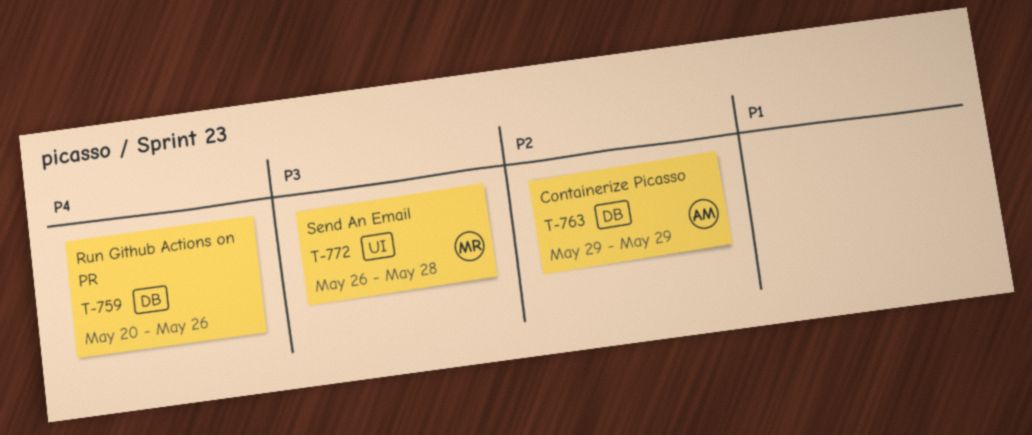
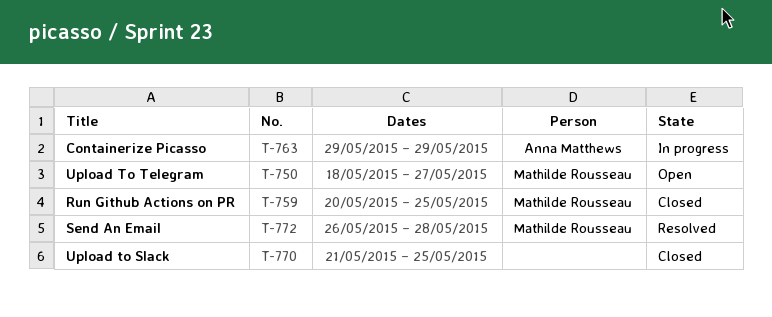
T-750: none -> present
T-759, owner: none -> Mathilde Rousseau
T-759, due: May 26 -> May 25
T-770: none -> present

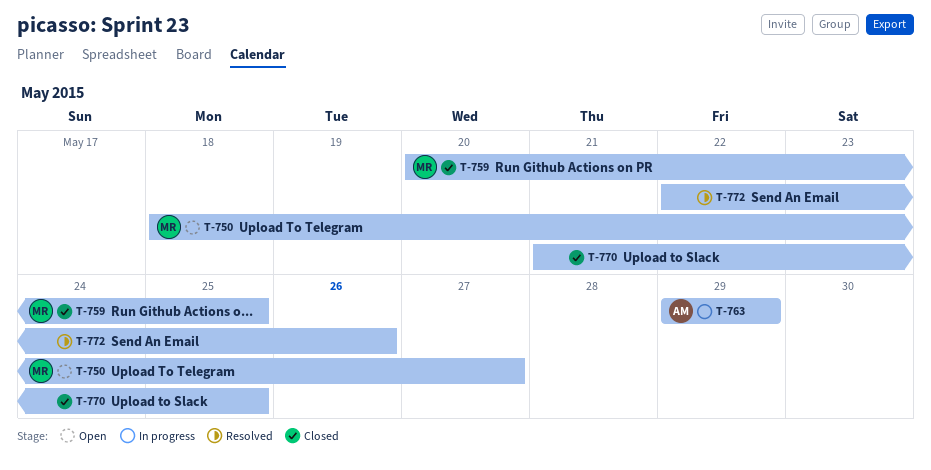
T-772, owner: Mathilde Rousseau -> none
T-772, start: May 26 -> May 22
T-772, due: May 28 -> May 26

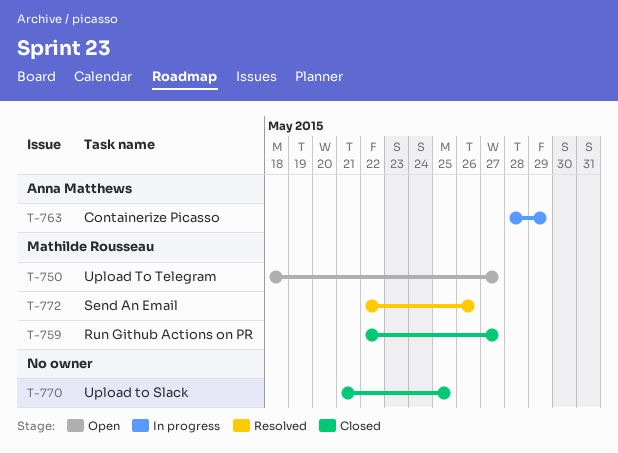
T-759, start: May 20 -> May 22
T-759, due: May 25 -> May 27
T-763, start: May 29 -> May 28
T-772, owner: none -> Mathilde Rousseau

